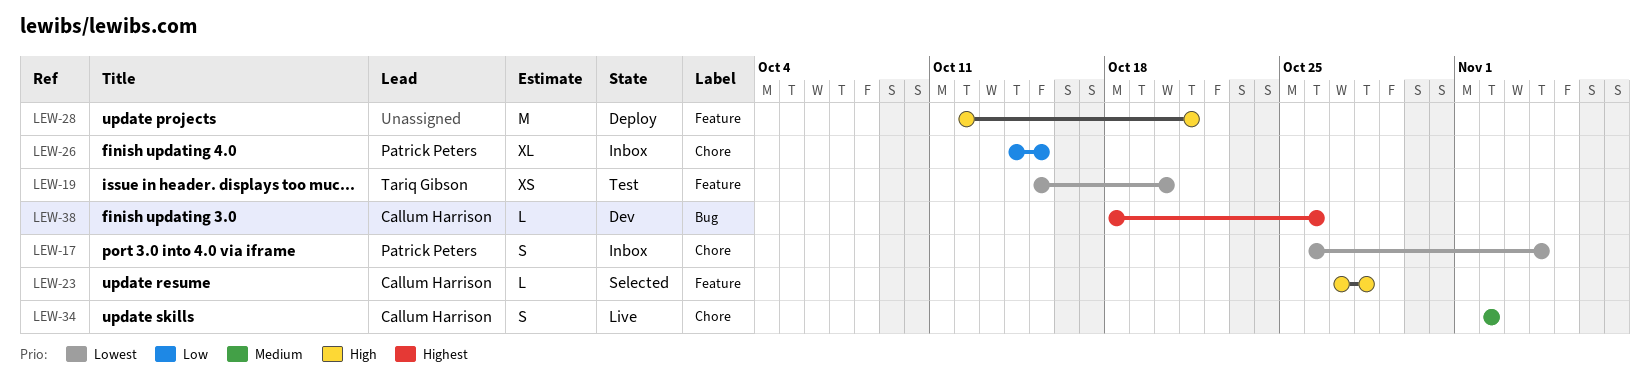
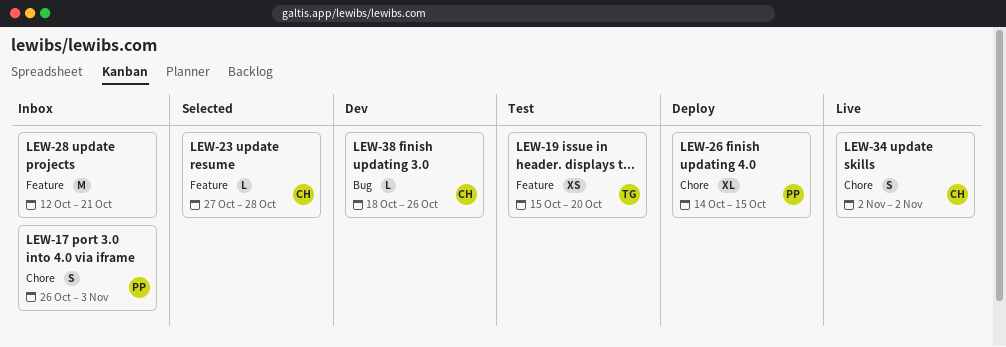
LEW-17, due: Nov 4 -> Nov 3
LEW-26, status: Inbox -> Deploy
LEW-28, status: Deploy -> Inbox

